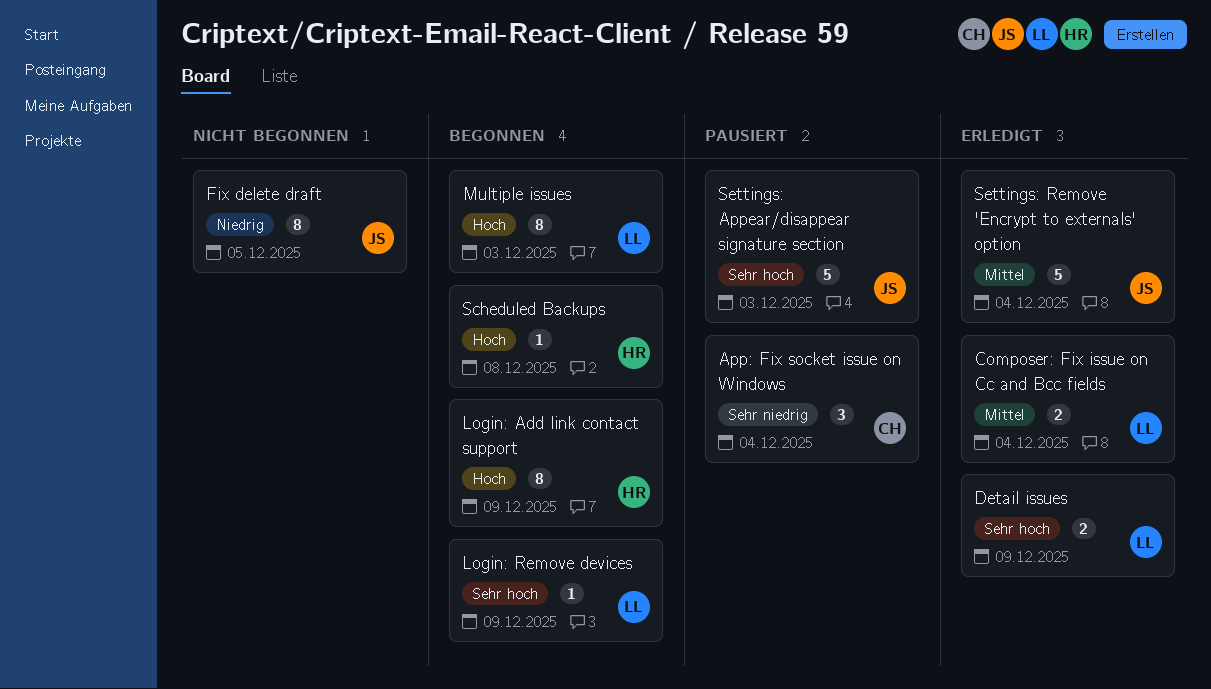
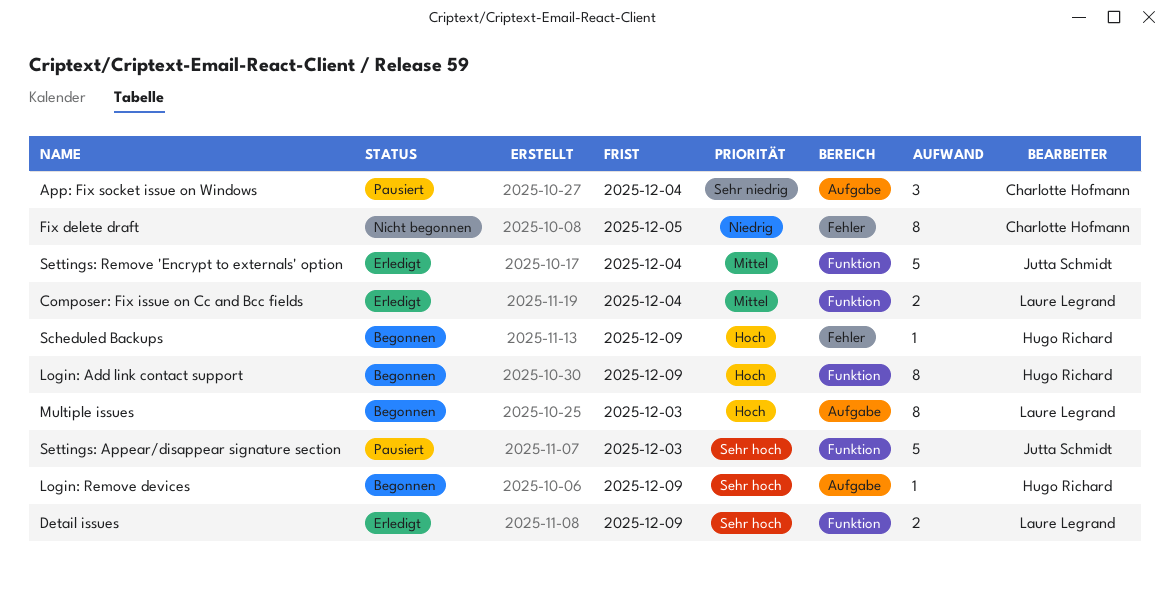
Fix delete draft, owner: Jutta Schmidt -> Charlotte Hofmann
Login: Remove devices, owner: Laure Legrand -> Hugo Richard
Scheduled Backups, due: Dec 8 -> Dec 9

